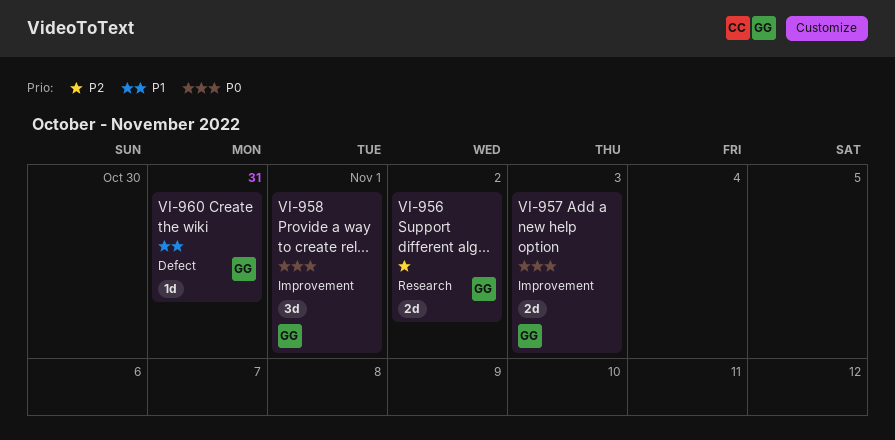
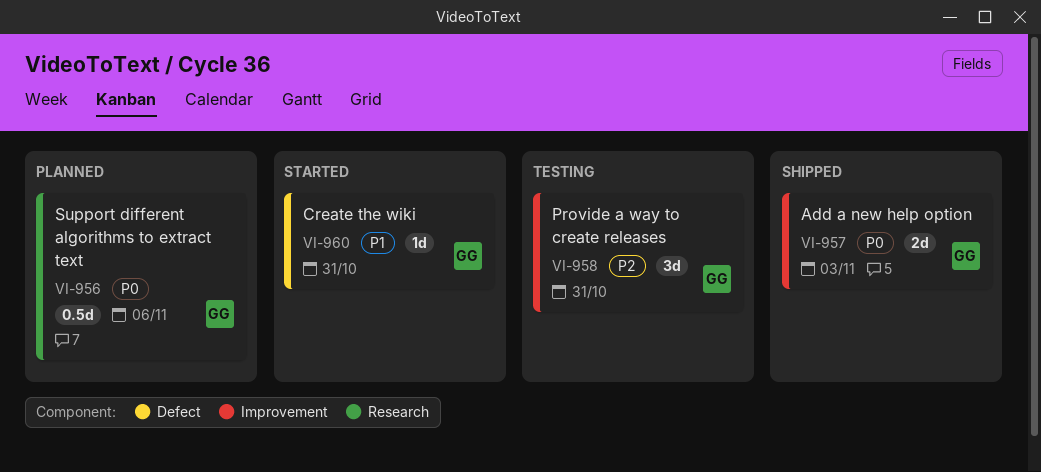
VI-956, priority: P2 -> P0
VI-956, estimate: 2d -> 0.5d
VI-956, due: Nov 2 -> Nov 6
VI-958, priority: P0 -> P2
VI-958, due: Nov 1 -> Oct 31

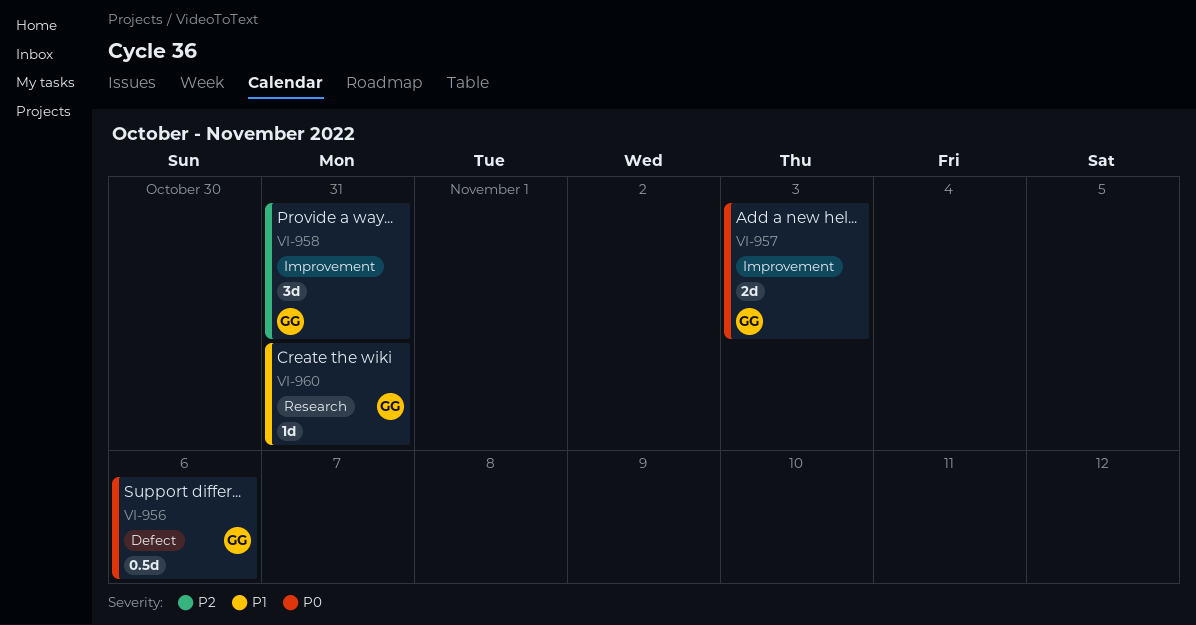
VI-956, label: Research -> Defect
VI-960, label: Defect -> Research

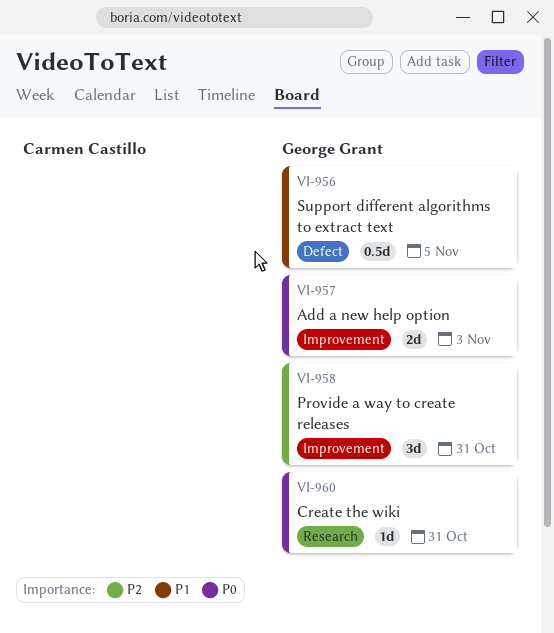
VI-956, priority: P0 -> P1
VI-956, due: Nov 6 -> Nov 5
VI-960, priority: P1 -> P0

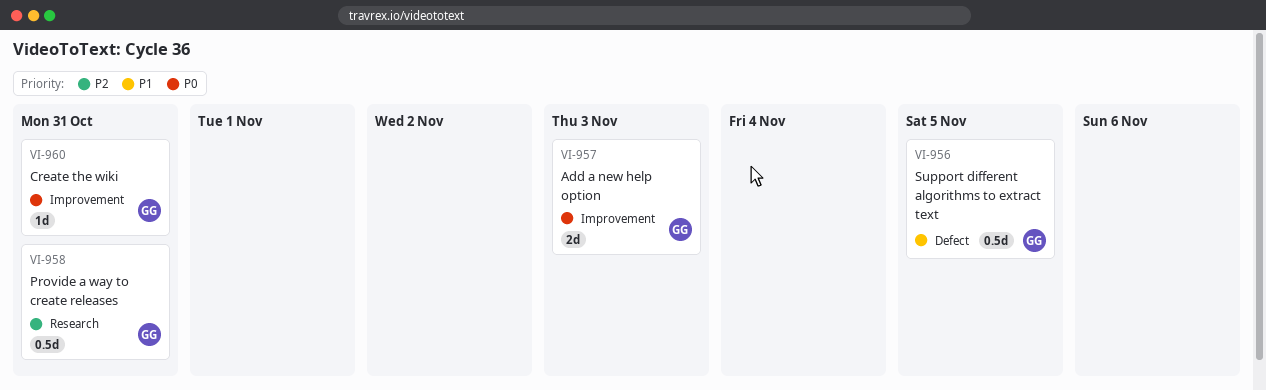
VI-958, label: Improvement -> Research
VI-958, estimate: 3d -> 0.5d
VI-960, label: Research -> Improvement

